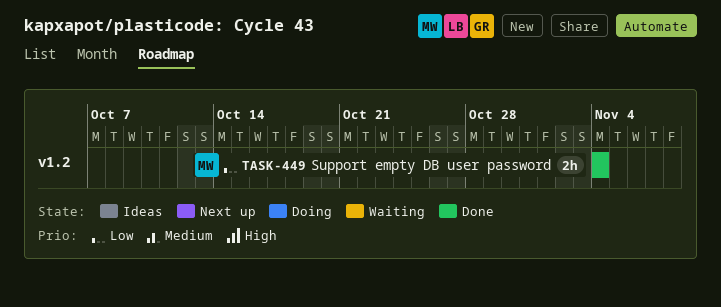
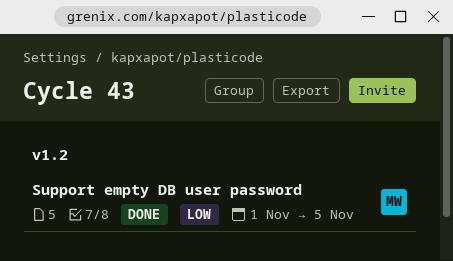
Support empty DB user password, start: Nov 4 -> Nov 1
Support empty DB user password, due: Nov 4 -> Nov 5

